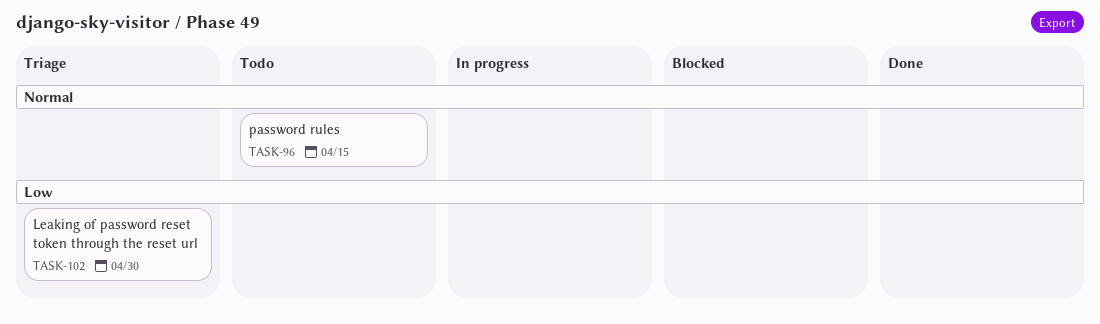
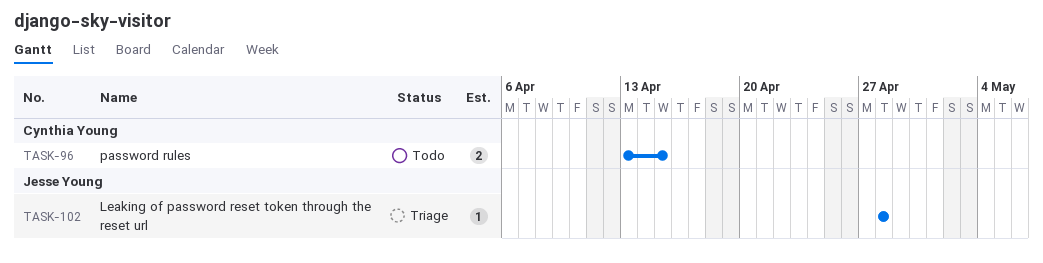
TASK-102, due: Apr 30 -> Apr 28

